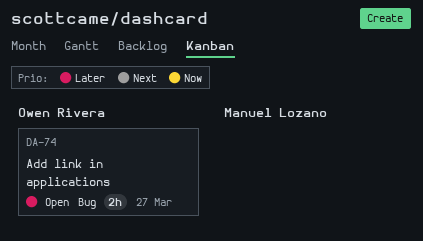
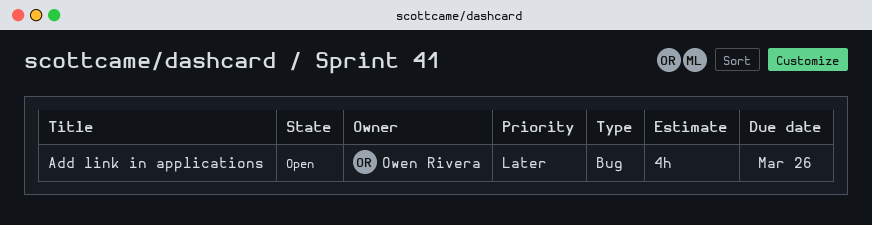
Add link in applications, estimate: 2h -> 4h
Add link in applications, due: Mar 27 -> Mar 26

